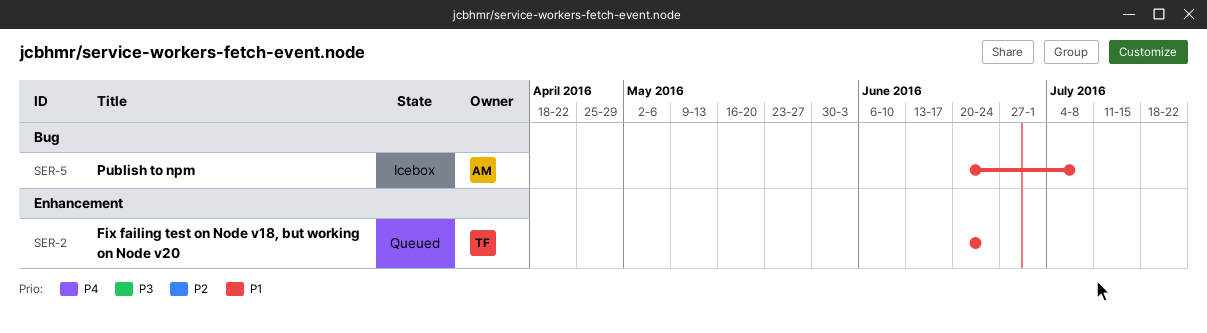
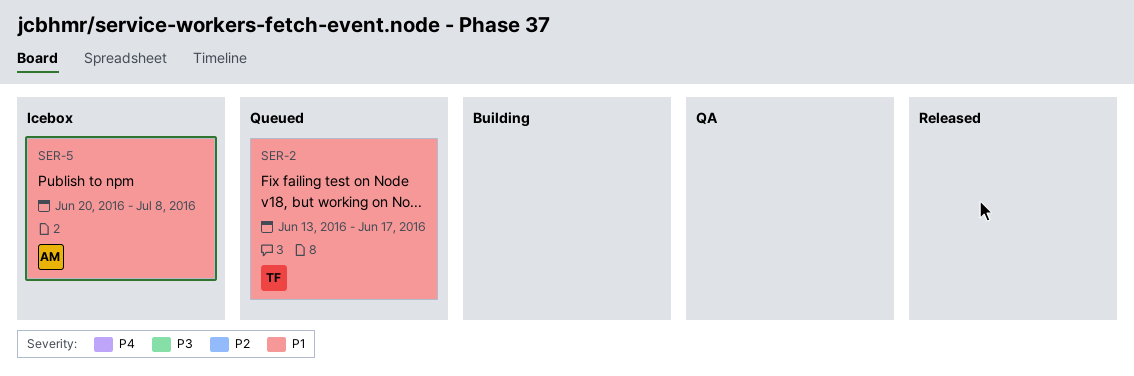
SER-2, start: Jun 20 -> Jun 13
SER-2, due: Jun 24 -> Jun 17

